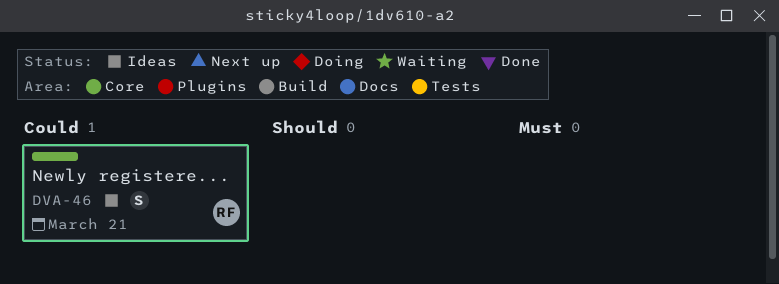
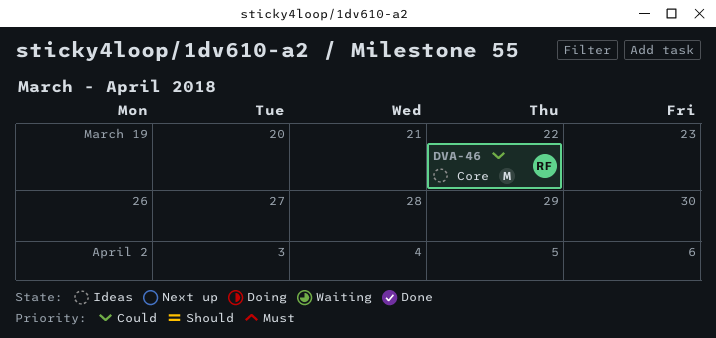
DVA-46, estimate: S -> M
DVA-46, due: Mar 21 -> Mar 22

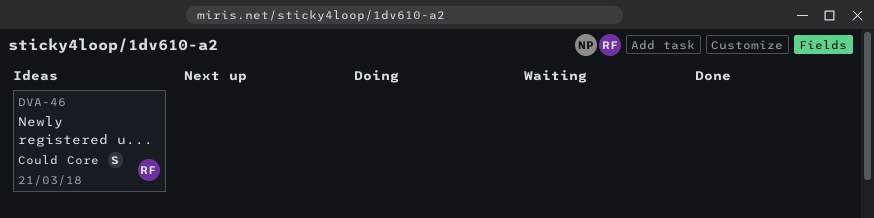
DVA-46, estimate: M -> S
DVA-46, due: Mar 22 -> Mar 21

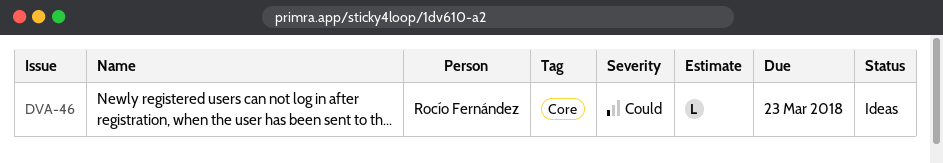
DVA-46, estimate: S -> L
DVA-46, due: Mar 21 -> Mar 23

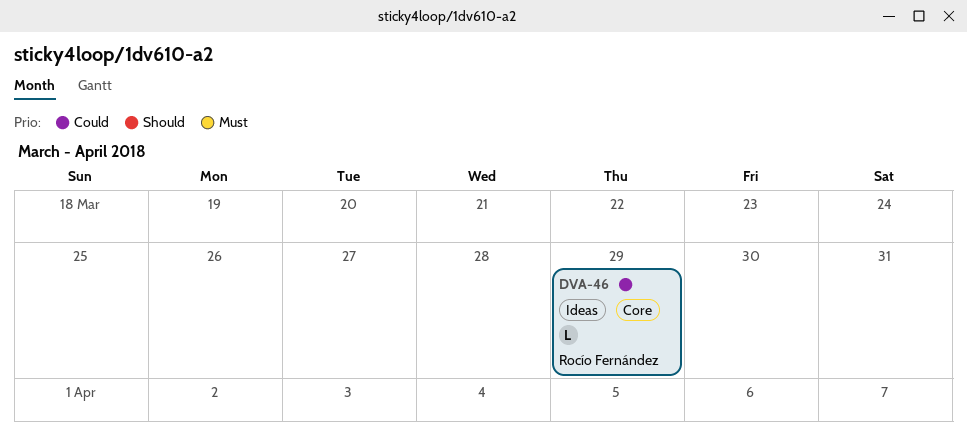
DVA-46, due: Mar 23 -> Mar 29

